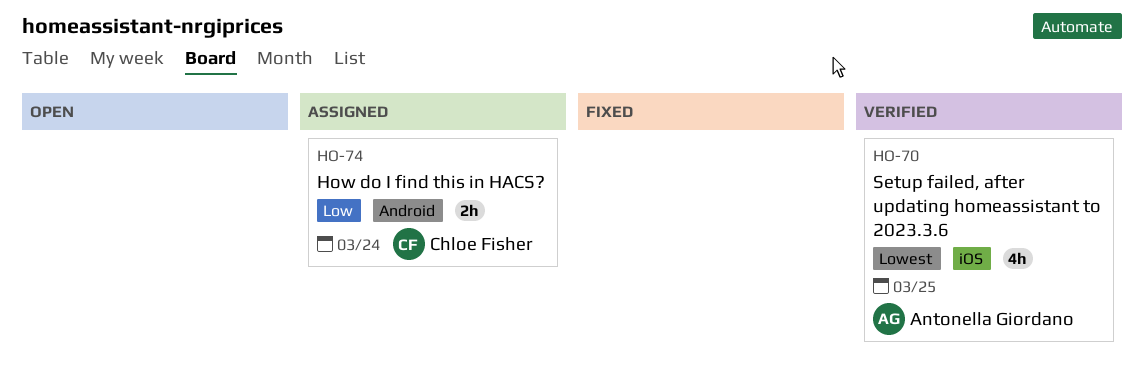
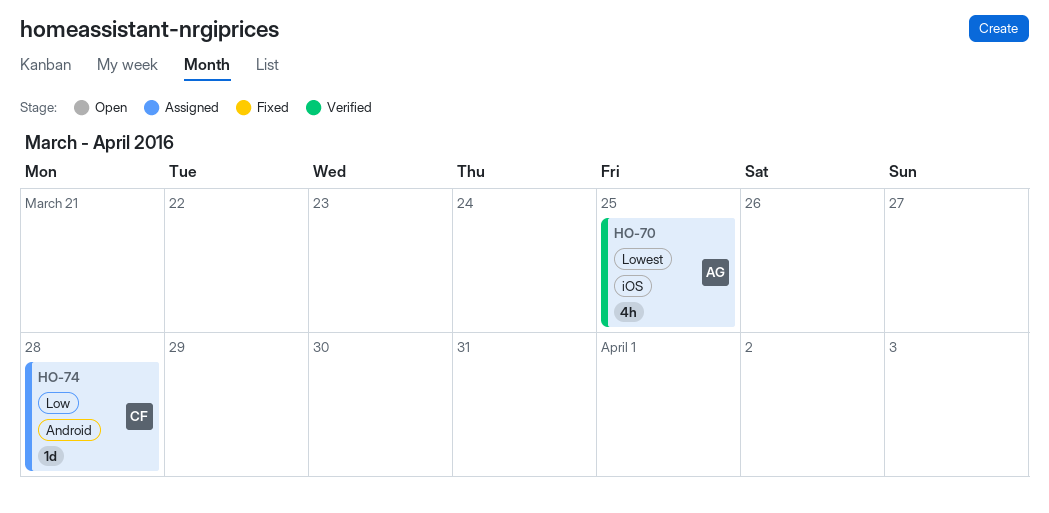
HO-74, estimate: 2h -> 1d
HO-74, due: Mar 24 -> Mar 28

